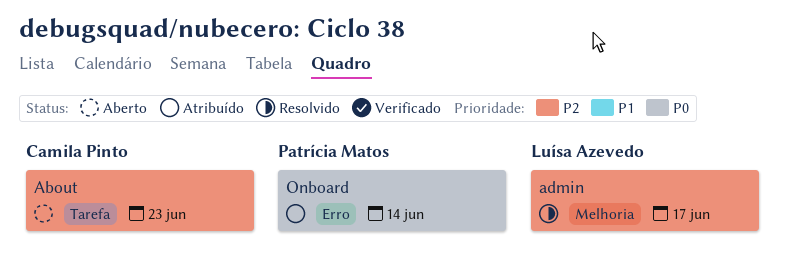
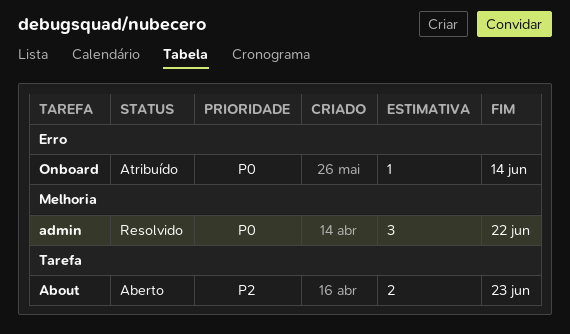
admin, priority: P2 -> P0
admin, due: Jun 17 -> Jun 22

